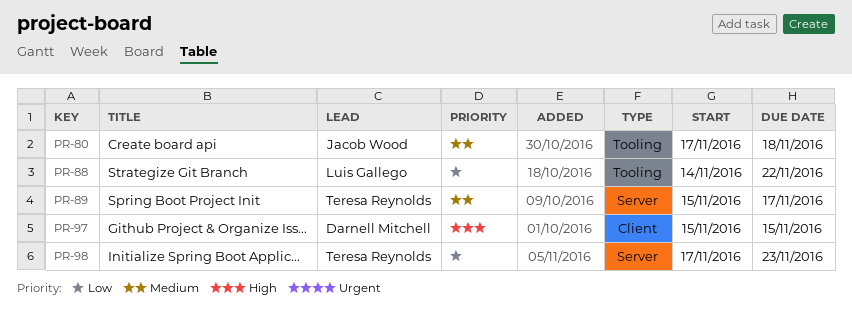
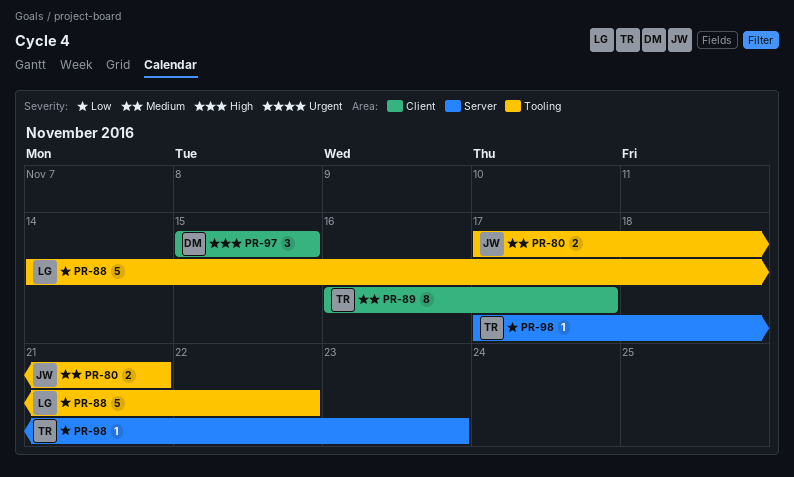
PR-80, due: Nov 18 -> Nov 21
PR-89, label: Server -> Client
PR-89, start: Nov 15 -> Nov 16

